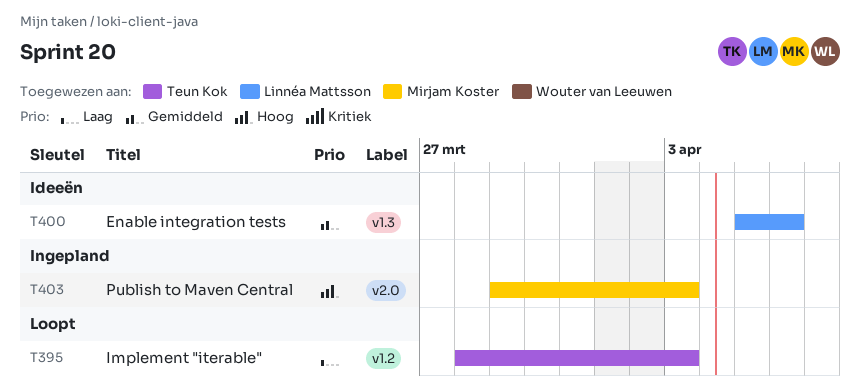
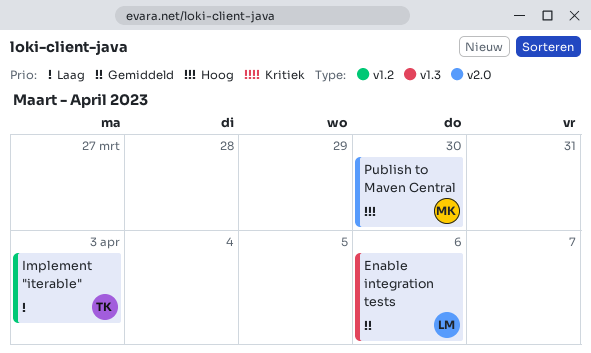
Publish to Maven Central, due: Apr 3 -> Mar 30

